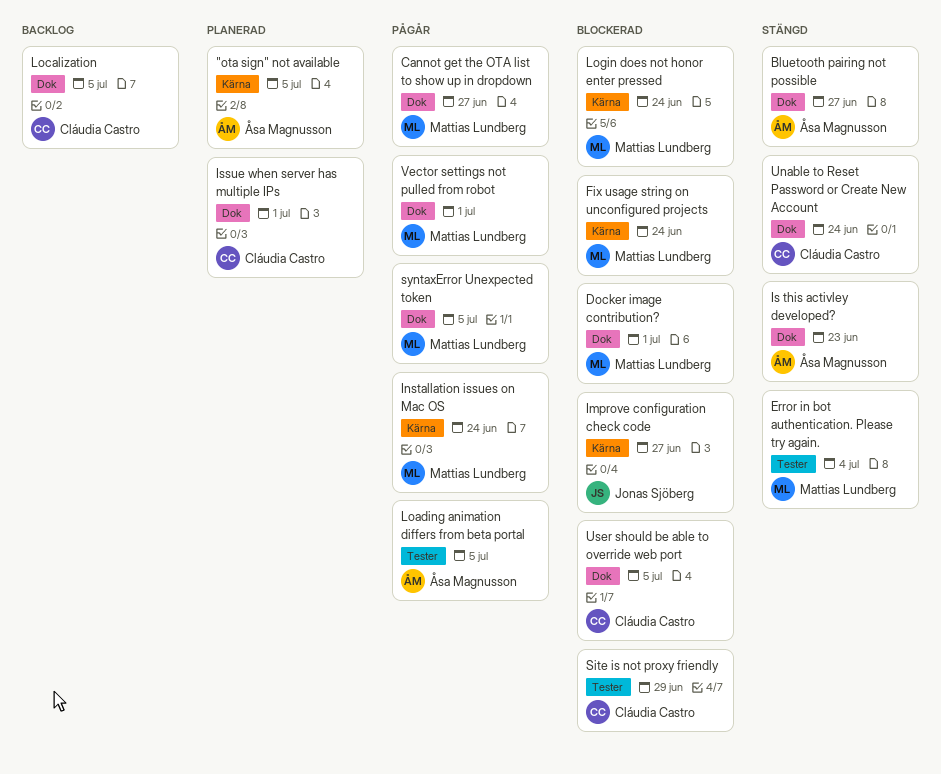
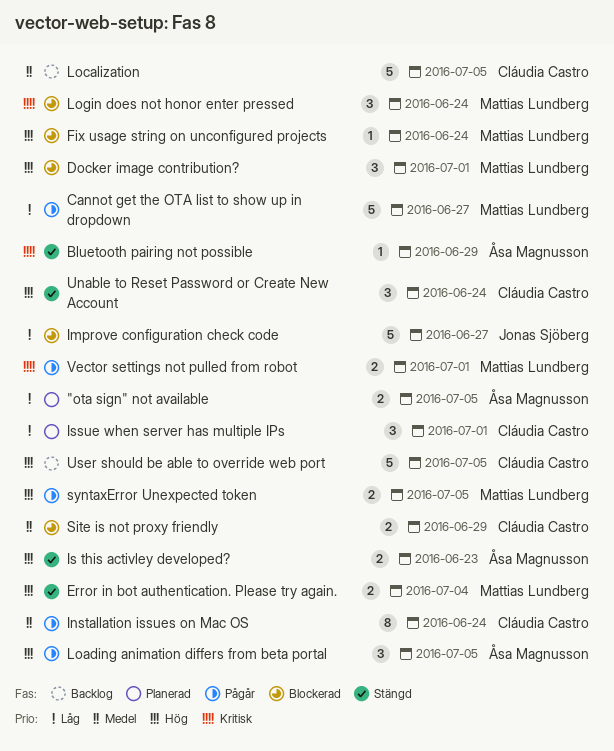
Bluetooth pairing not possible, due: Jun 27 -> Jun 29
Installation issues on Mac OS, owner: Mattias Lundberg -> Cláudia Castro
User should be able to override web port, status: Blockerad -> Backlog

